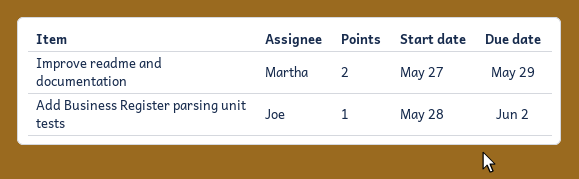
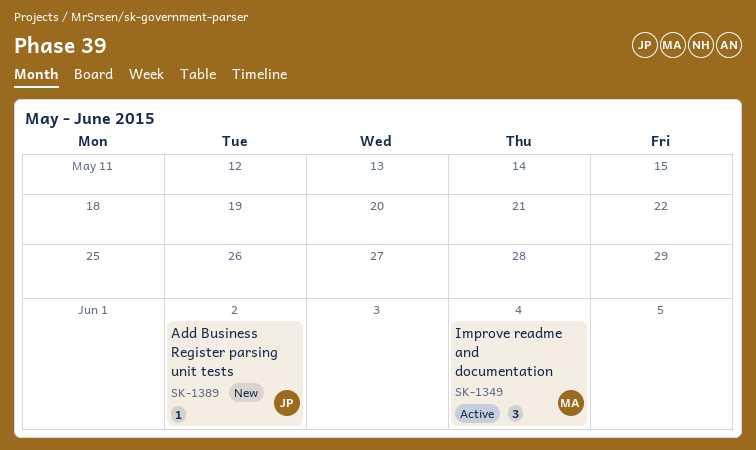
Improve readme and documentation, estimate: 2 -> 3
Improve readme and documentation, due: May 29 -> Jun 4

